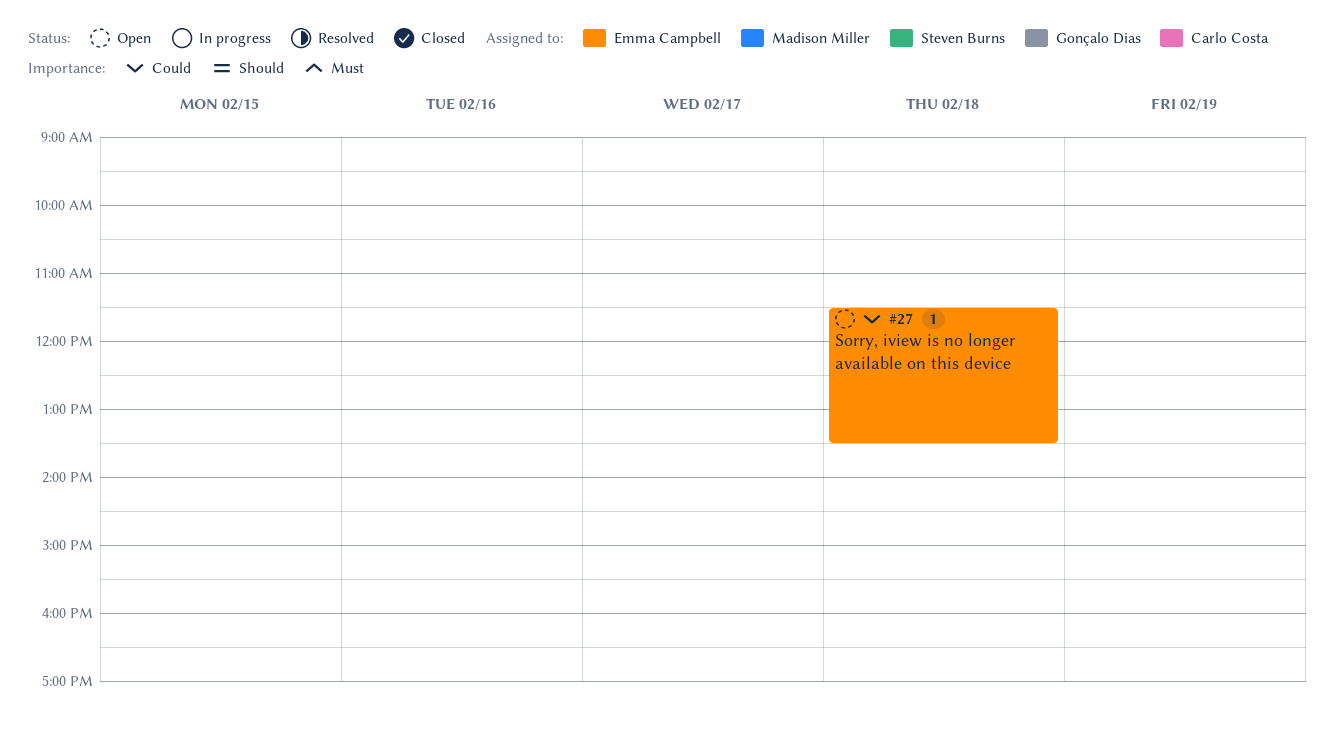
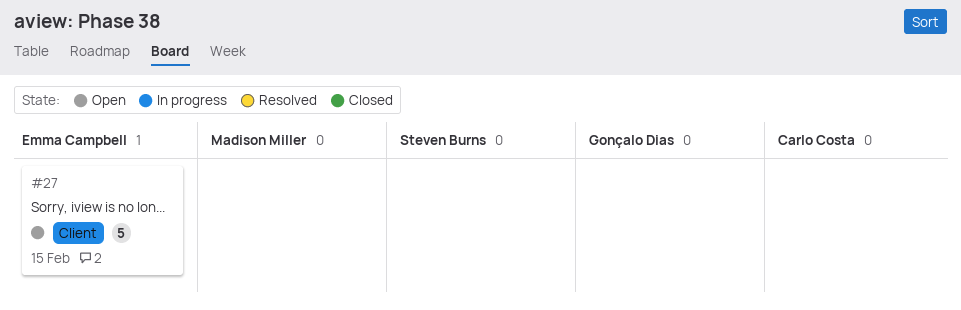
#27, estimate: 1 -> 5
#27, day: Feb 18 -> Feb 15

